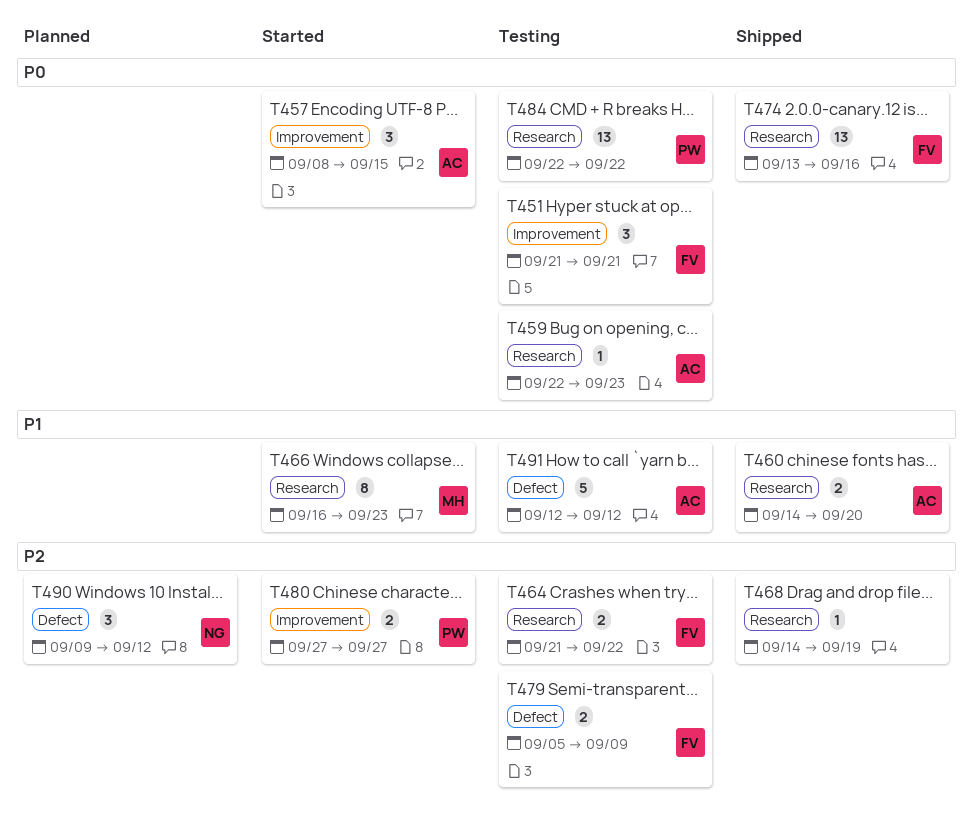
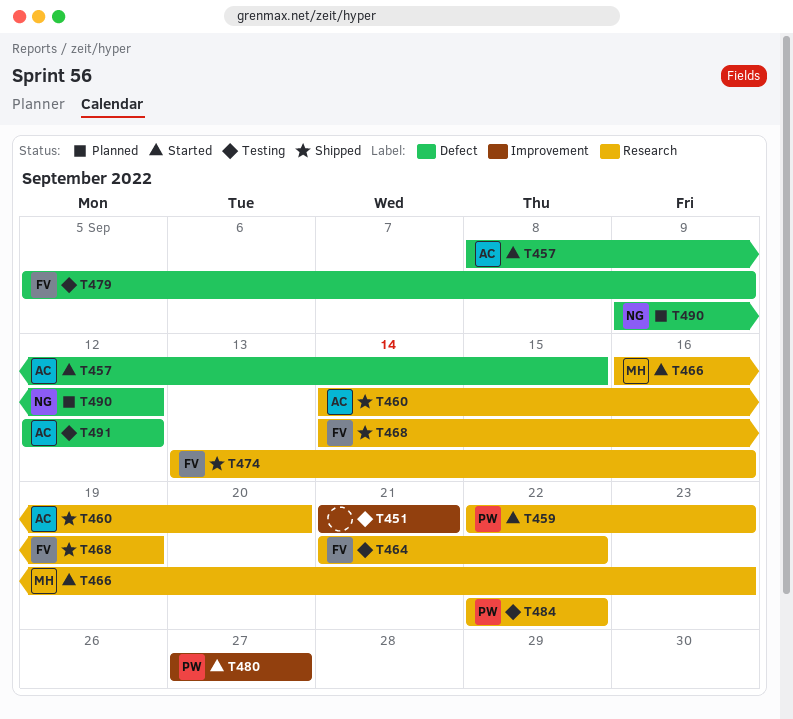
T451, owner: FV -> none
T457, label: Improvement -> Defect
T459, status: Testing -> Started
T459, owner: AC -> PW
T468, owner: none -> FV

